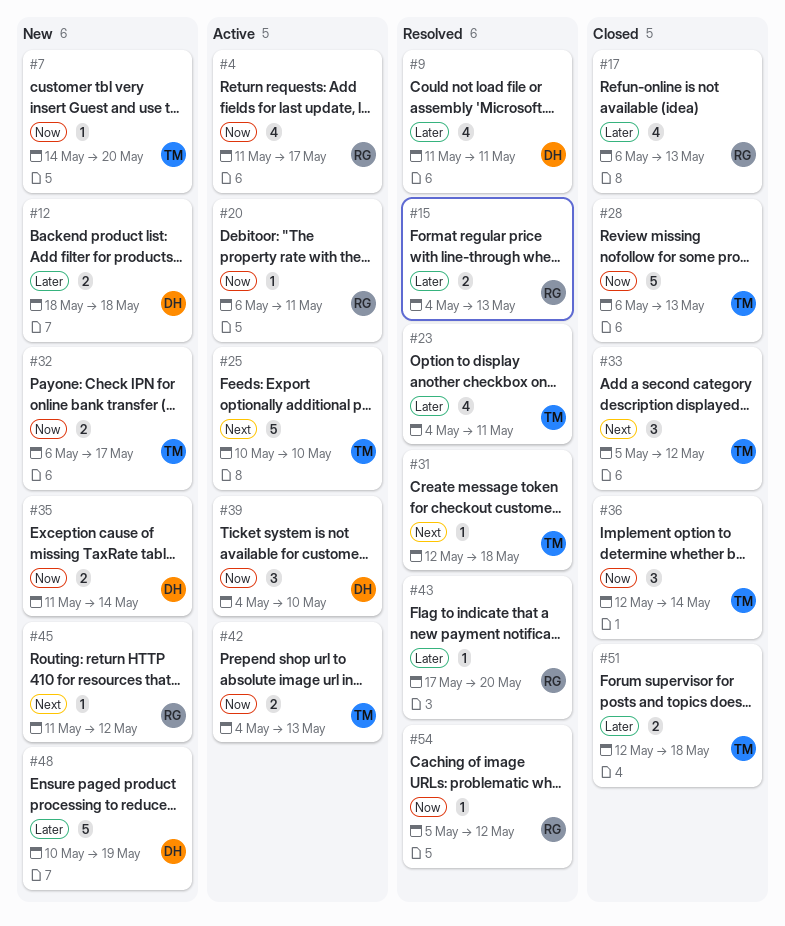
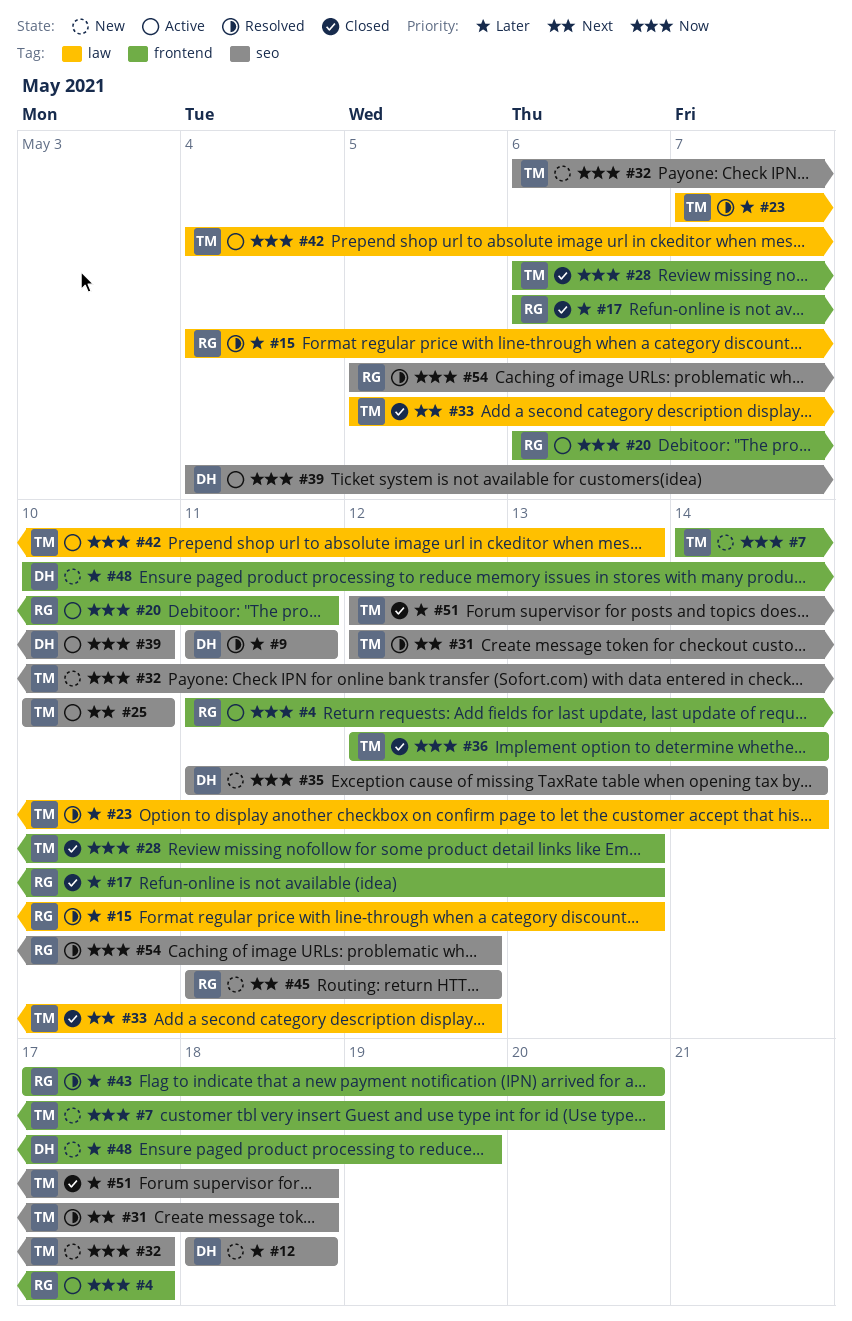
#23, start: May 4 -> May 7
#23, due: May 11 -> May 14

